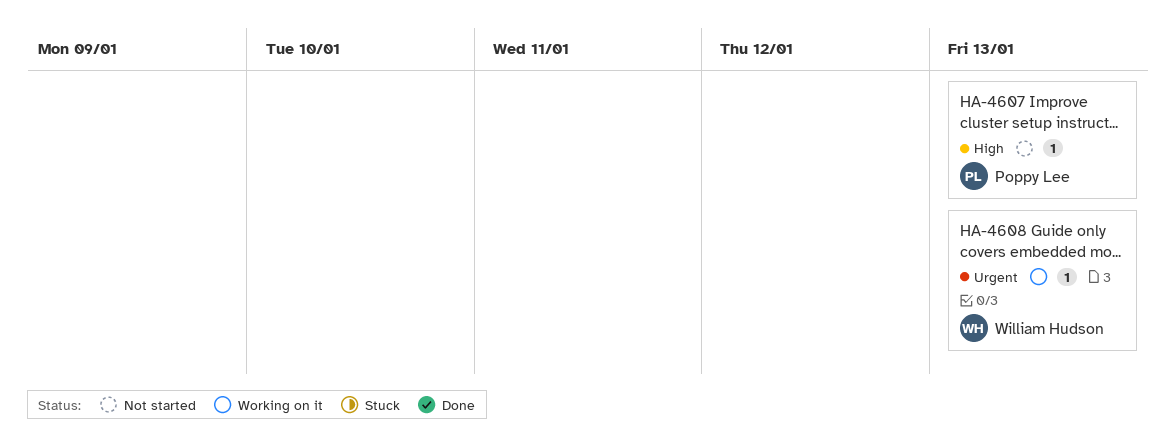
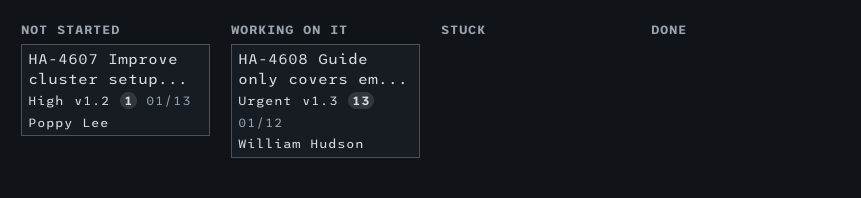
HA-4608, estimate: 1 -> 13
HA-4608, due: Jan 13 -> Jan 12

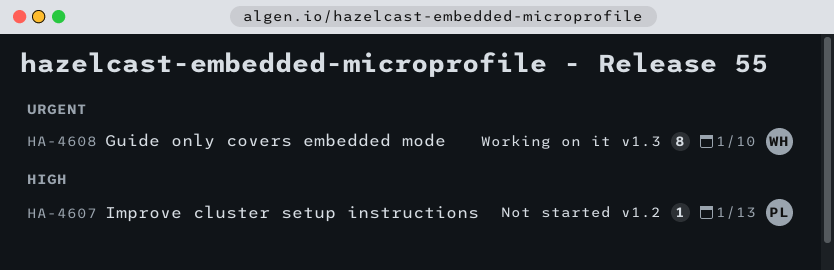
HA-4608, estimate: 13 -> 8
HA-4608, due: Jan 12 -> Jan 10

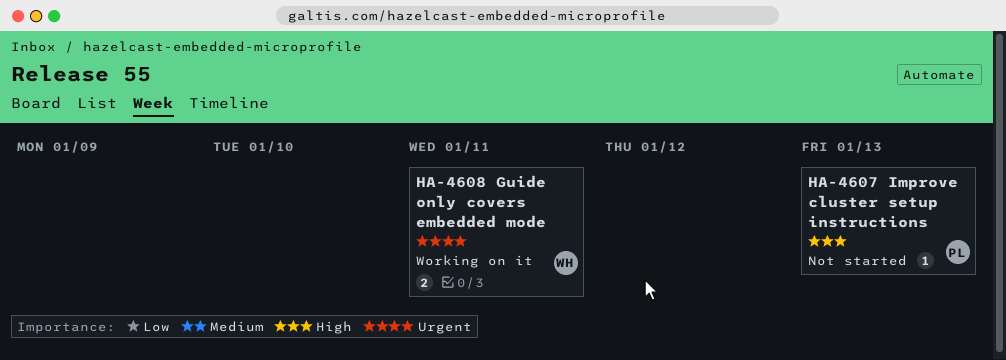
HA-4608, estimate: 8 -> 2
HA-4608, due: Jan 10 -> Jan 11

